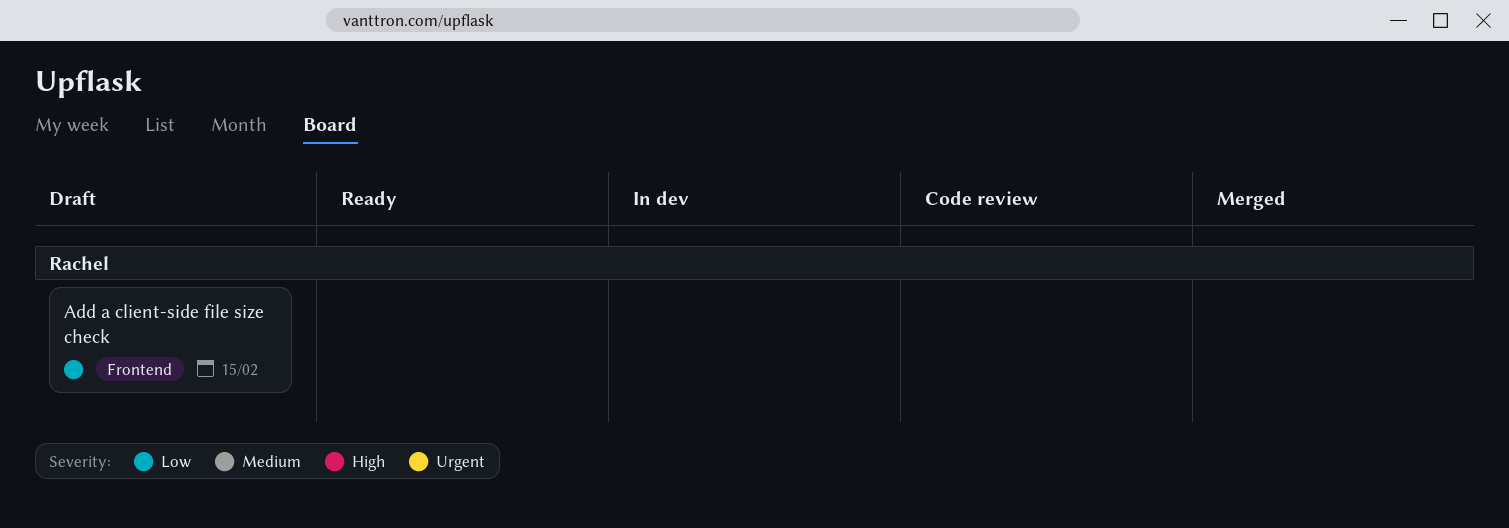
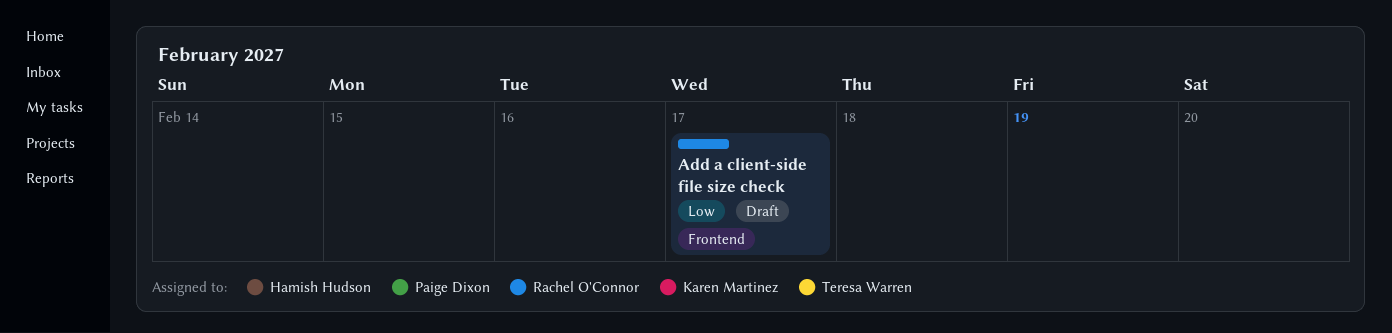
Add a client-side file size check, day: Feb 15 -> Feb 17

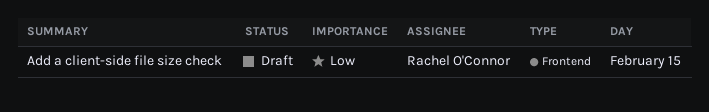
Add a client-side file size check, day: Feb 17 -> Feb 15

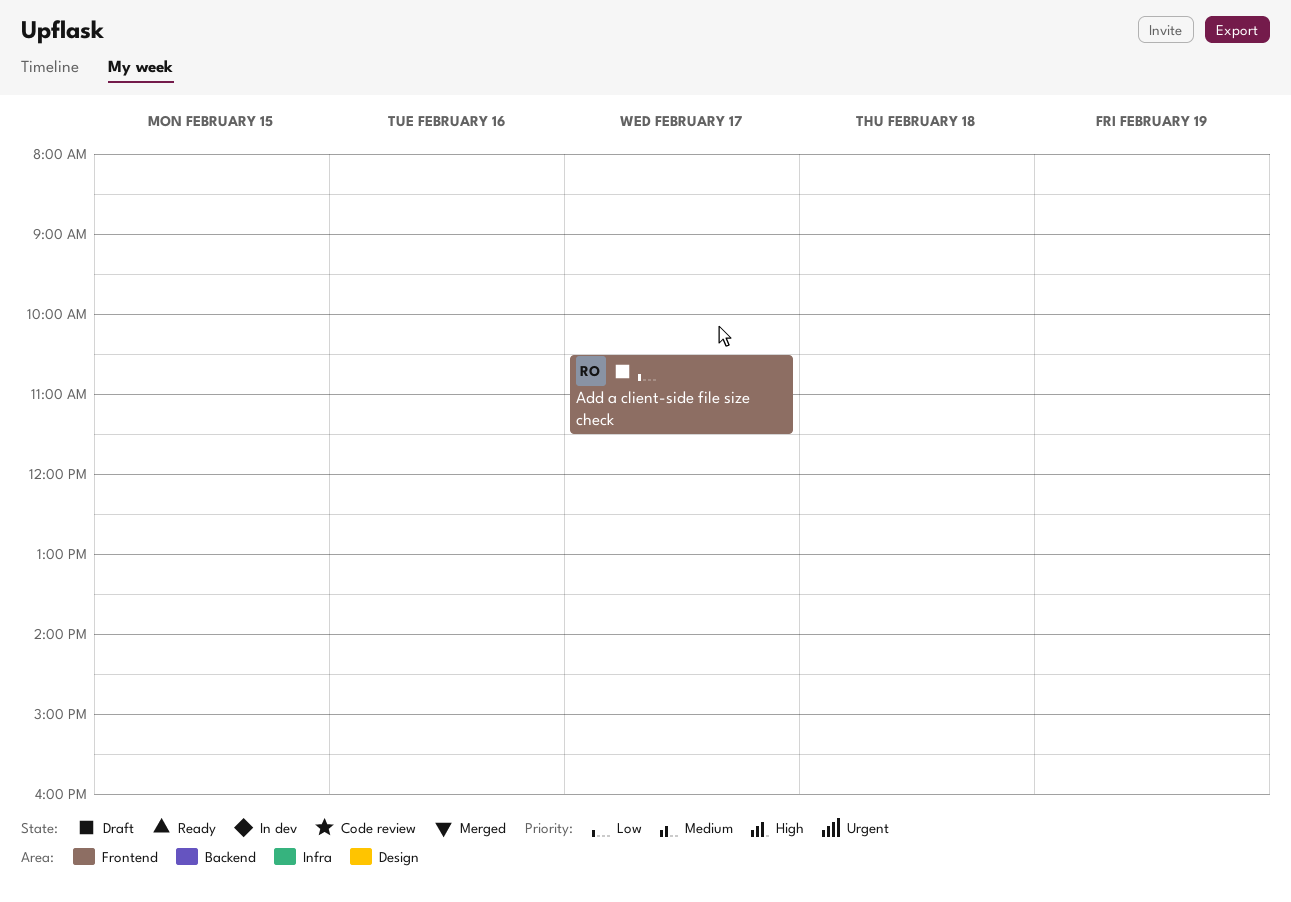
Add a client-side file size check, day: Feb 15 -> Feb 17

